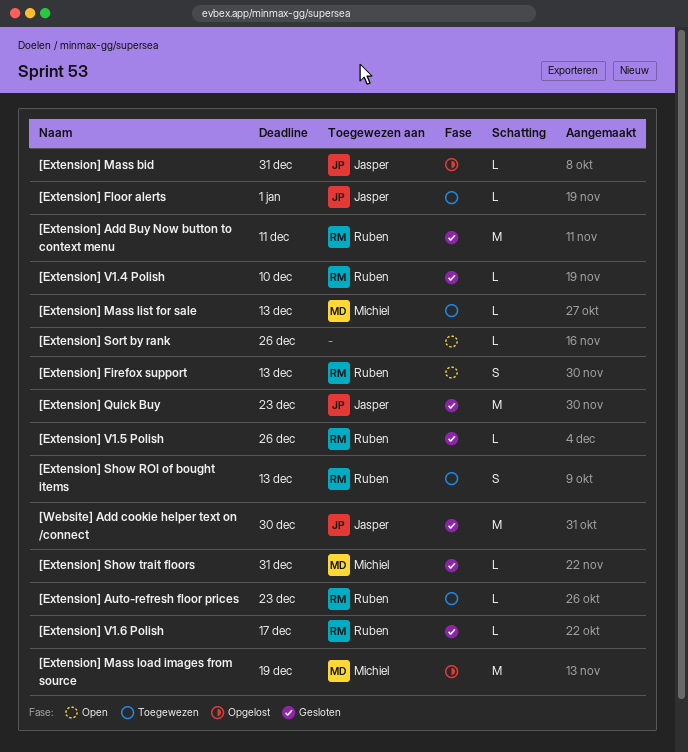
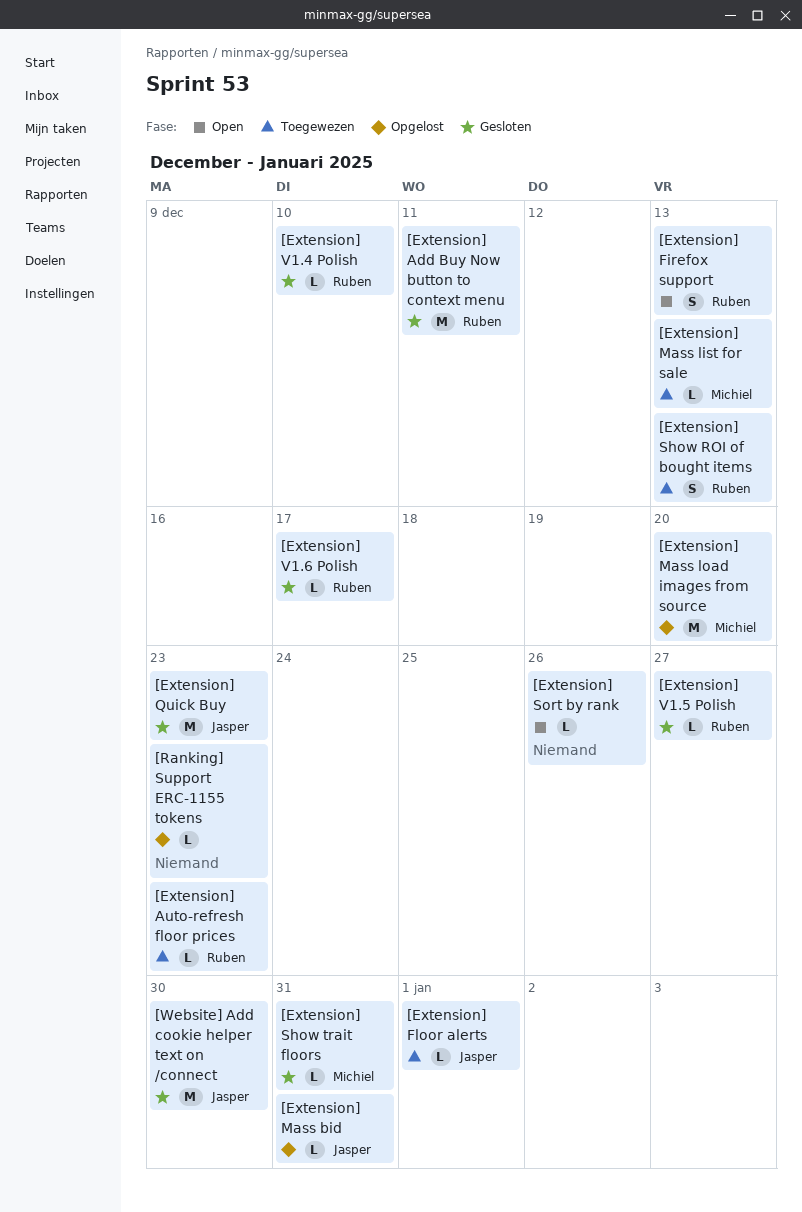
[Extension] Mass load images from source, due: Dec 19 -> Dec 20
[Extension] V1.5 Polish, due: Dec 26 -> Dec 27
[Ranking] Support ERC-1155 tokens: none -> present

